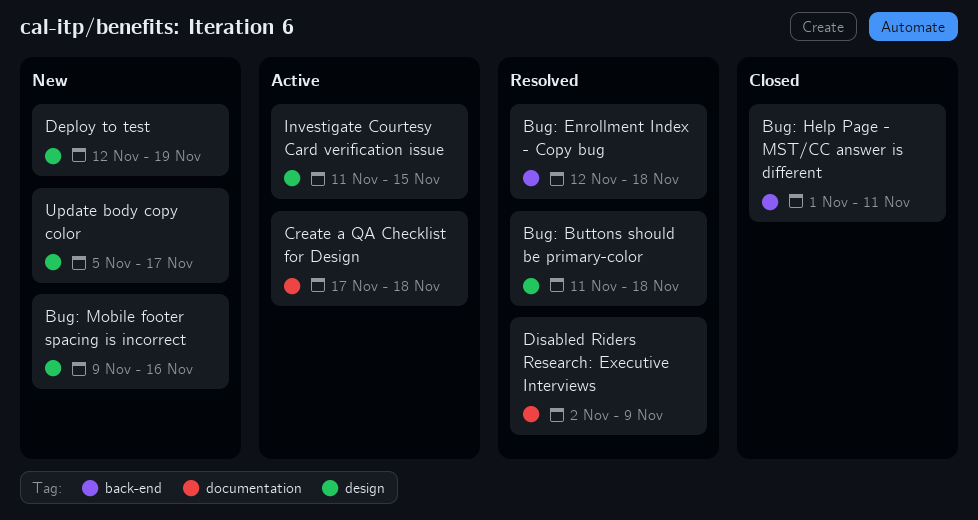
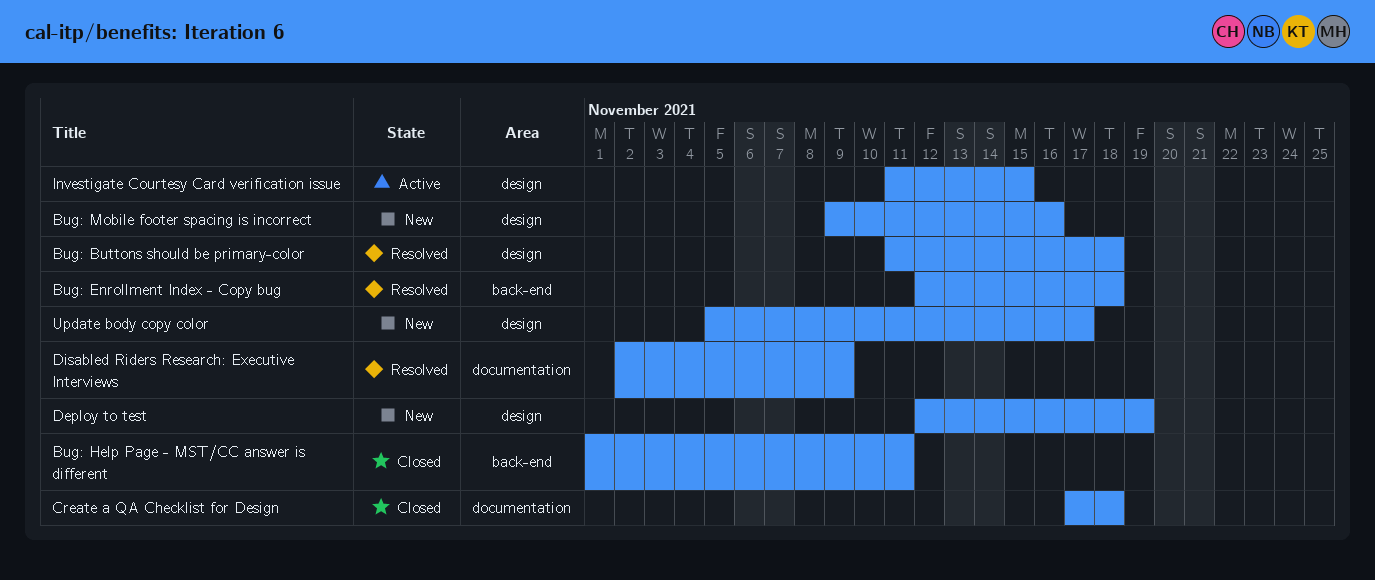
Create a QA Checklist for Design, status: Active -> Closed

